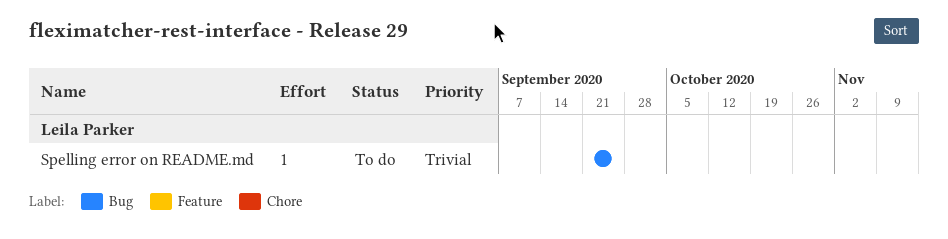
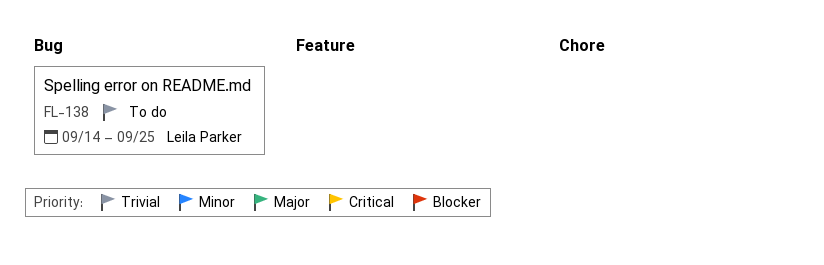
Spelling error on README.md, start: Sep 21 -> Sep 14

